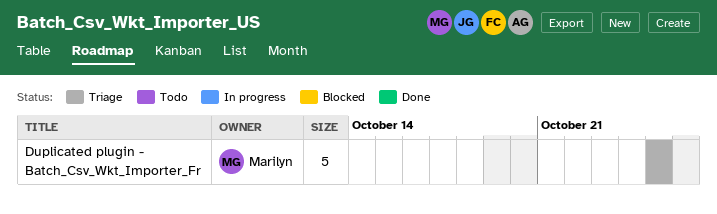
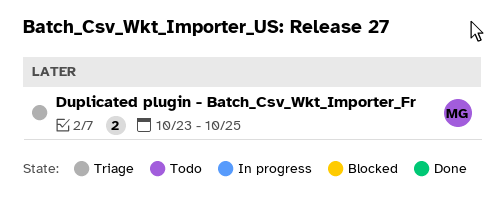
Duplicated plugin - Batch_Csv_Wkt_Importer_Fr, estimate: 5 -> 2
Duplicated plugin - Batch_Csv_Wkt_Importer_Fr, start: Oct 25 -> Oct 23

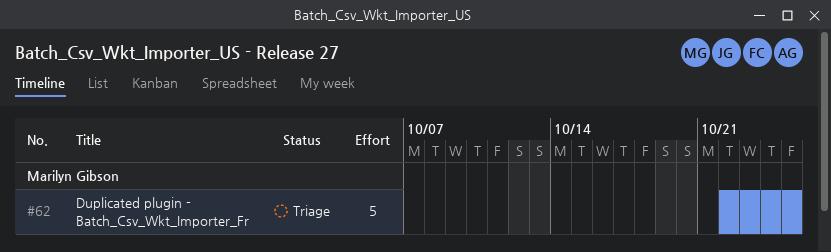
Duplicated plugin - Batch_Csv_Wkt_Importer_Fr, estimate: 2 -> 5
Duplicated plugin - Batch_Csv_Wkt_Importer_Fr, start: Oct 23 -> Oct 22

